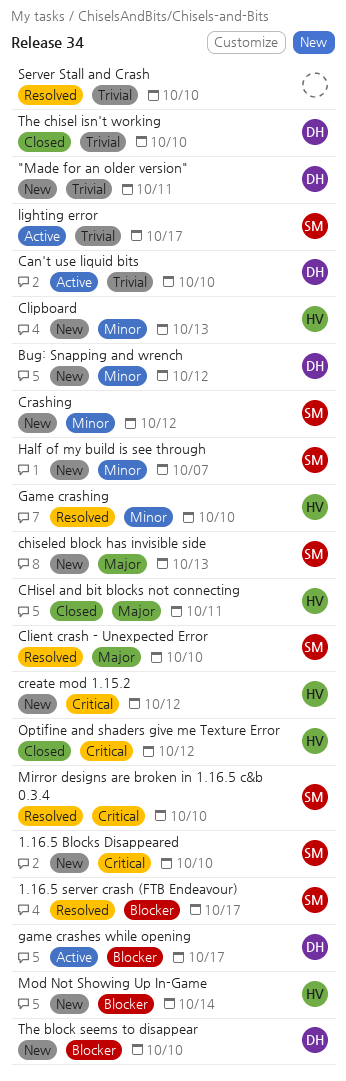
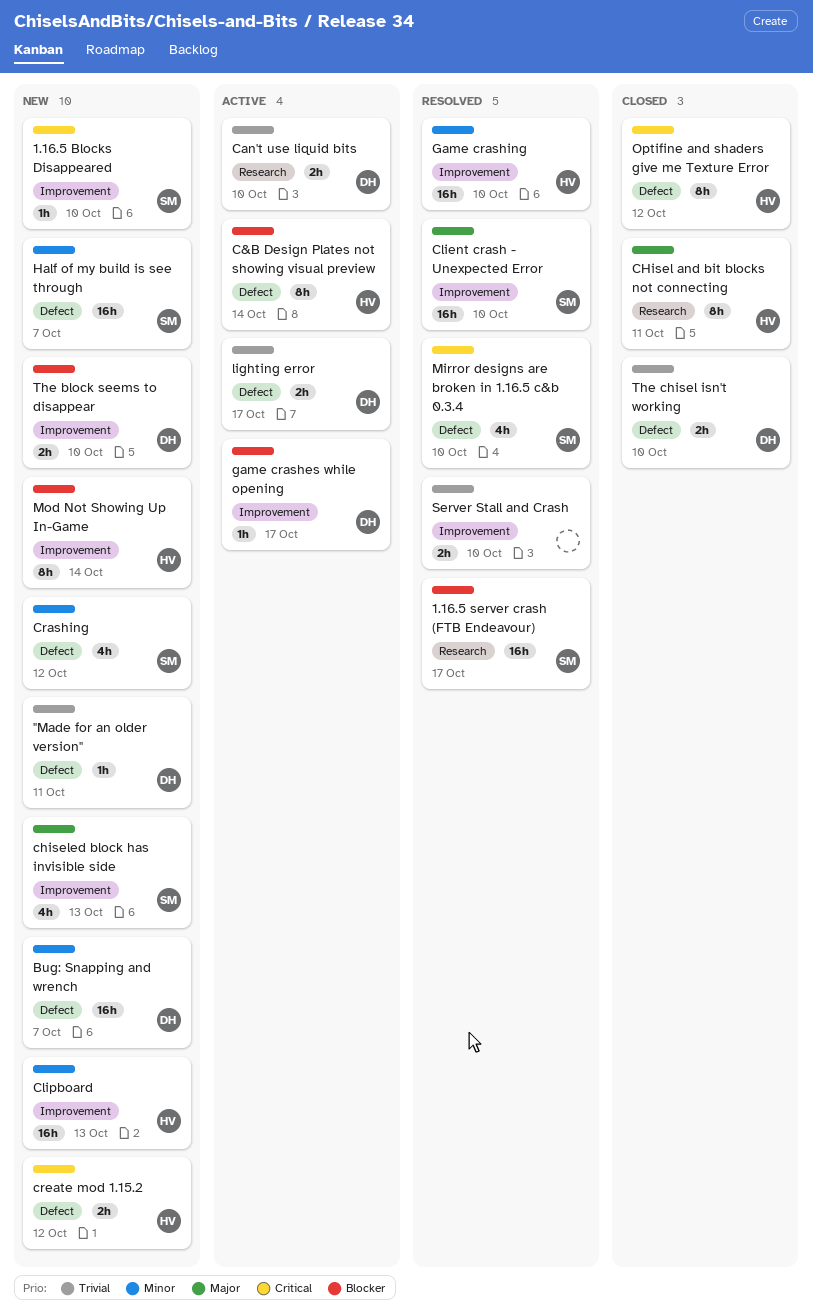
Bug: Snapping and wrench, due: Oct 12 -> Oct 7
C&B Design Plates not showing visual preview: none -> present
lighting error, owner: SM -> DH

